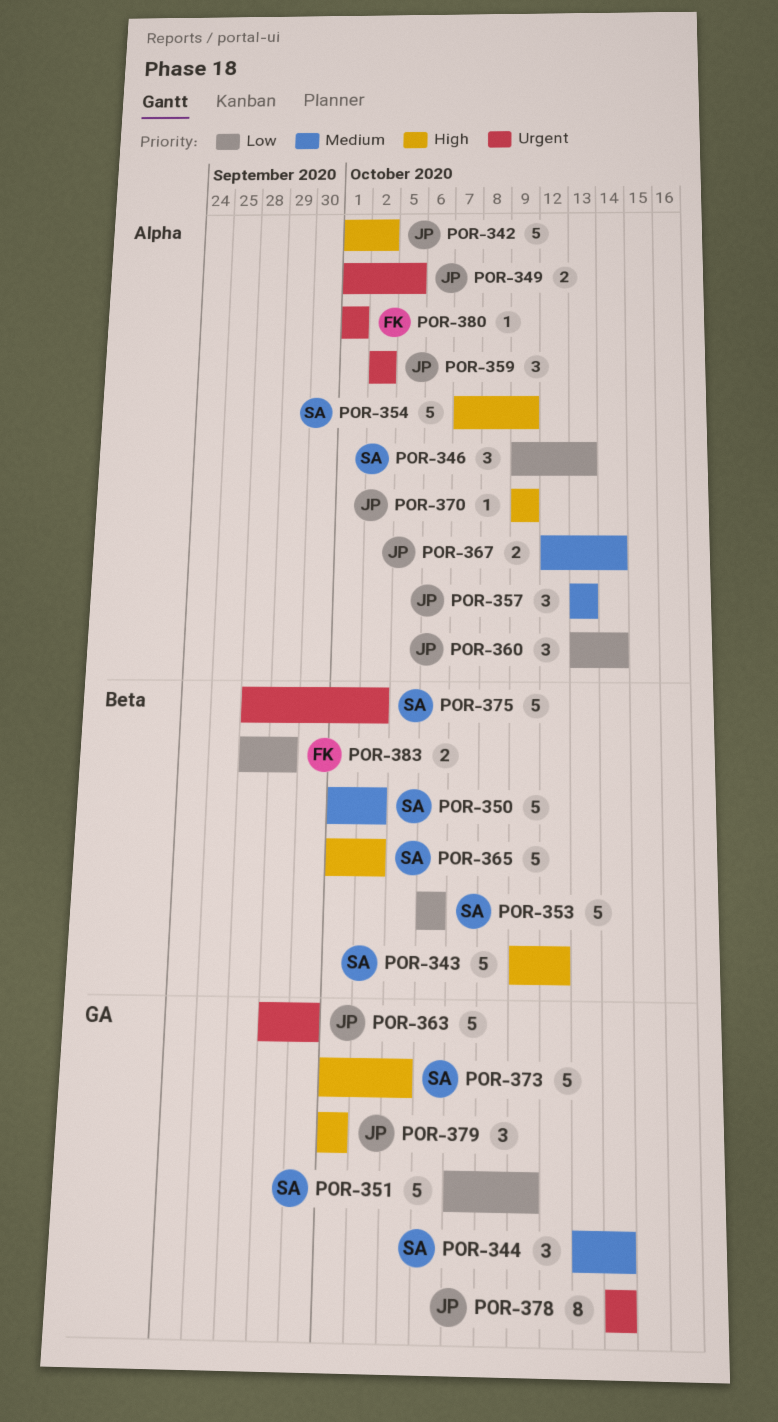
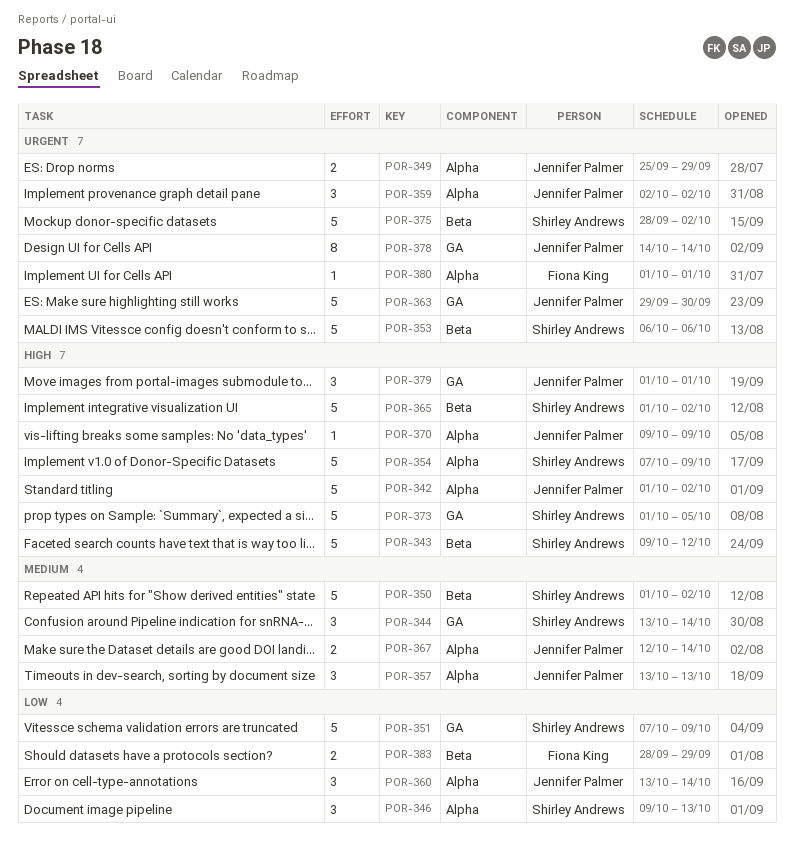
POR-349, start: Oct 1 -> Sep 25
POR-349, due: Oct 5 -> Sep 29
POR-353, priority: Low -> Urgent

